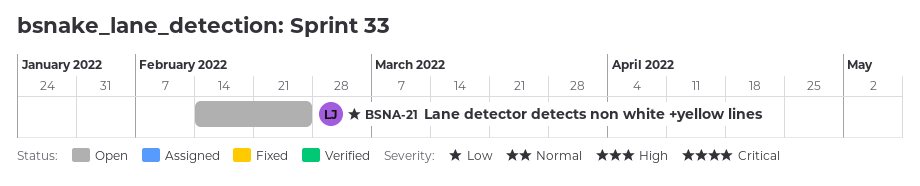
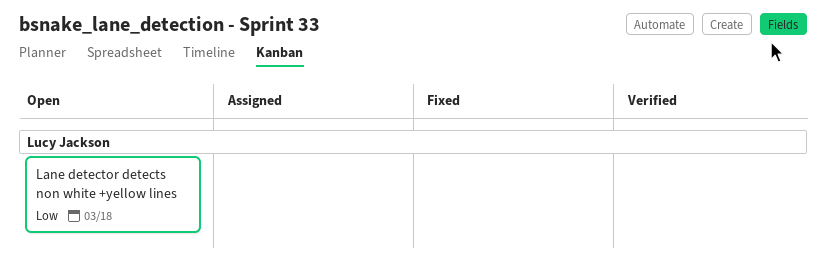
Lane detector detects non white +yellow lines, due: Feb 25 -> Mar 18

